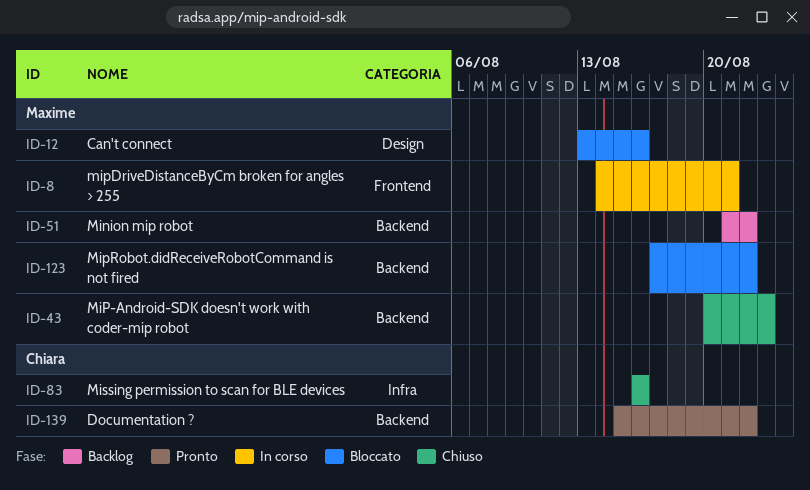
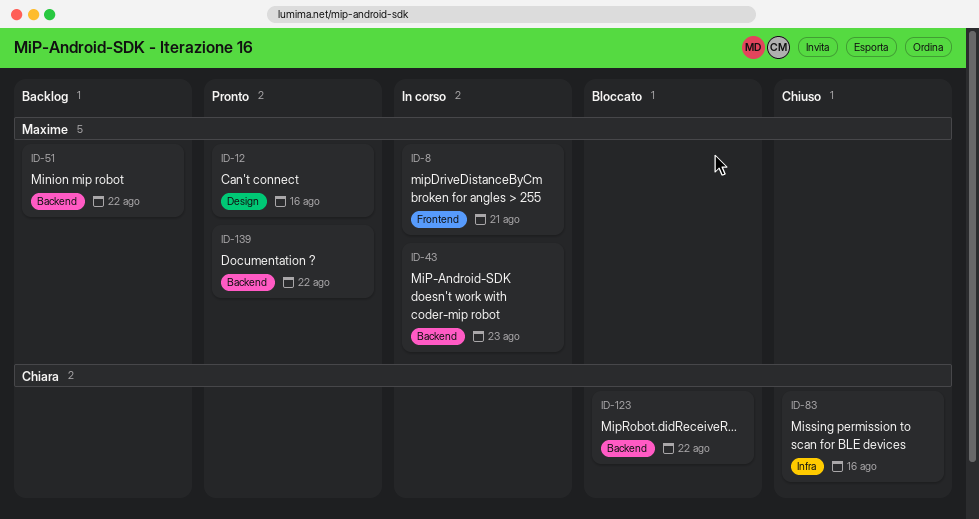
ID-12, status: Bloccato -> Pronto
ID-43, status: Chiuso -> In corso
ID-123, owner: Maxime -> Chiara
ID-139, owner: Chiara -> Maxime

